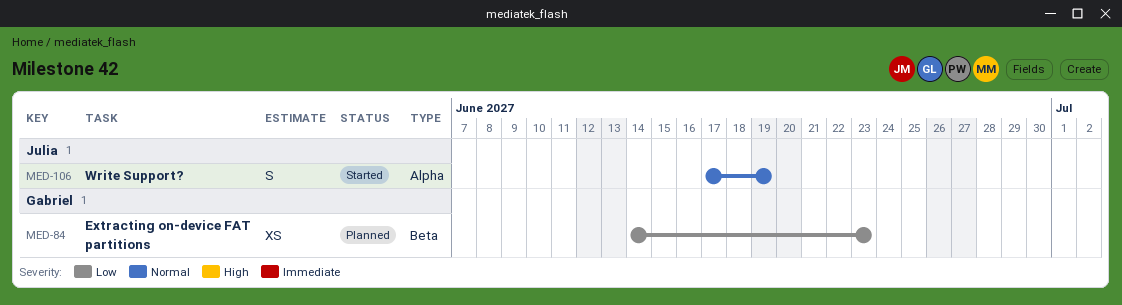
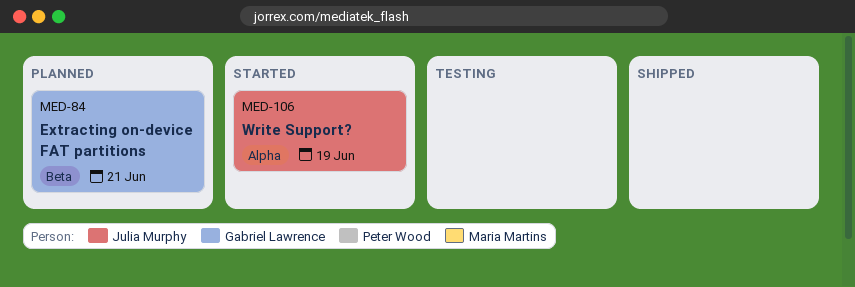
MED-84, due: Jun 23 -> Jun 21

